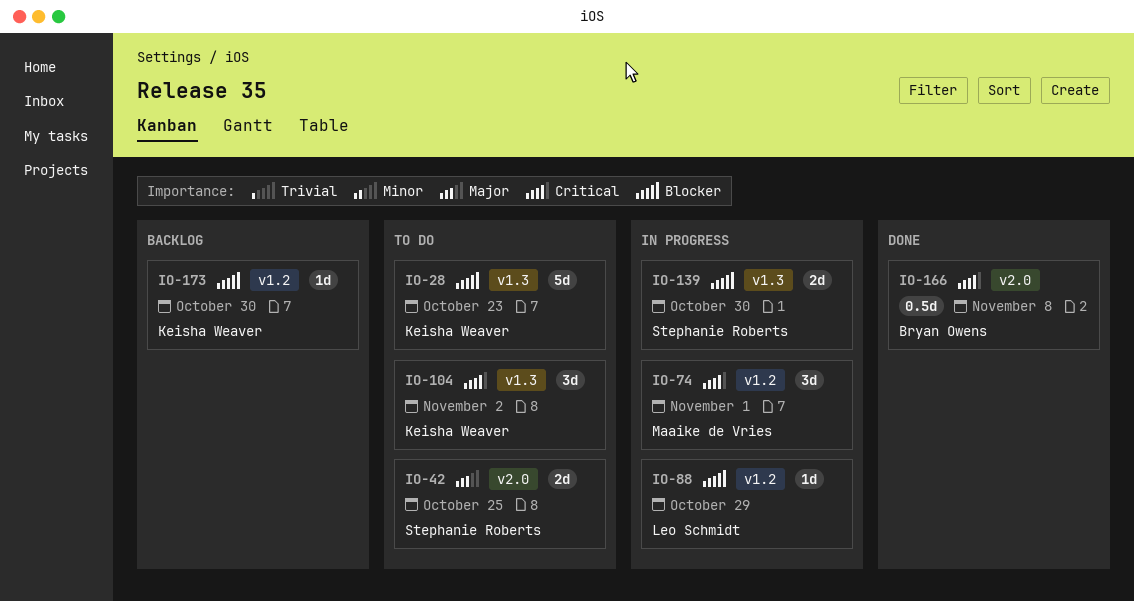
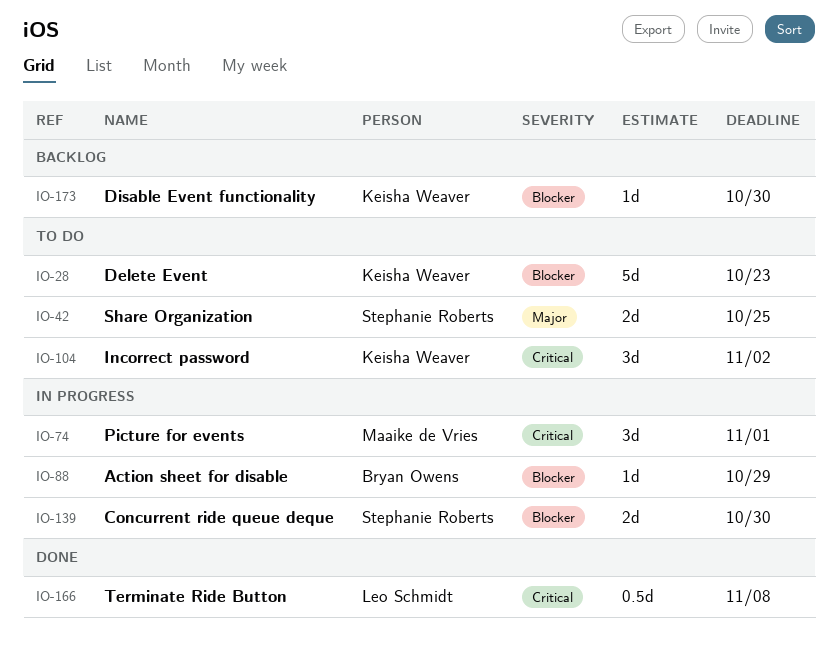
IO-88, owner: Leo Schmidt -> Bryan Owens
IO-166, owner: Bryan Owens -> Leo Schmidt

